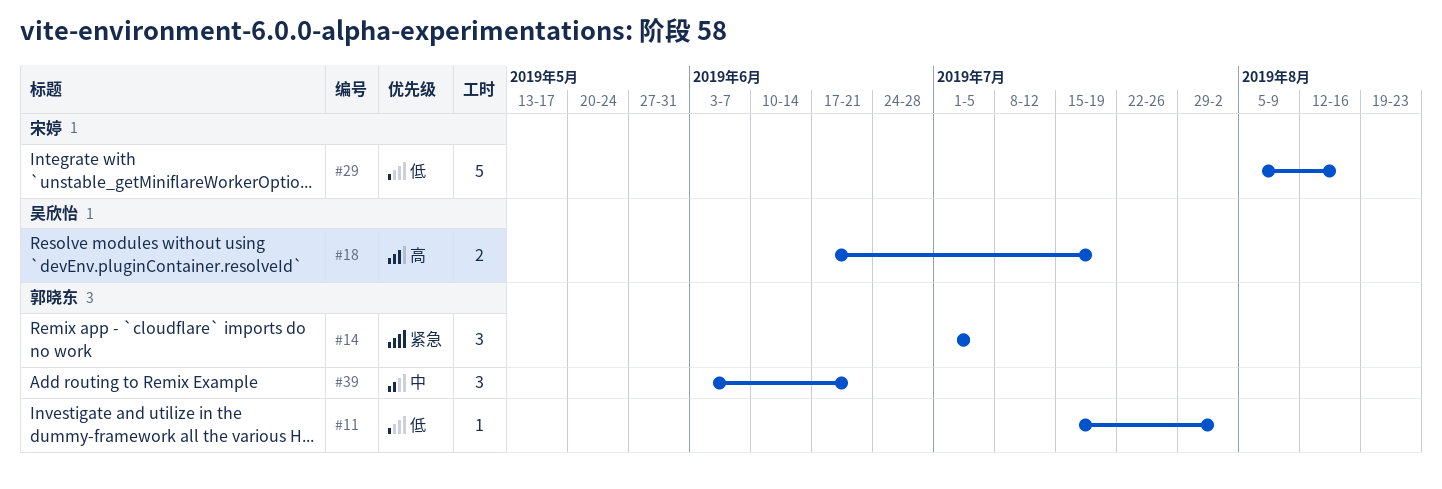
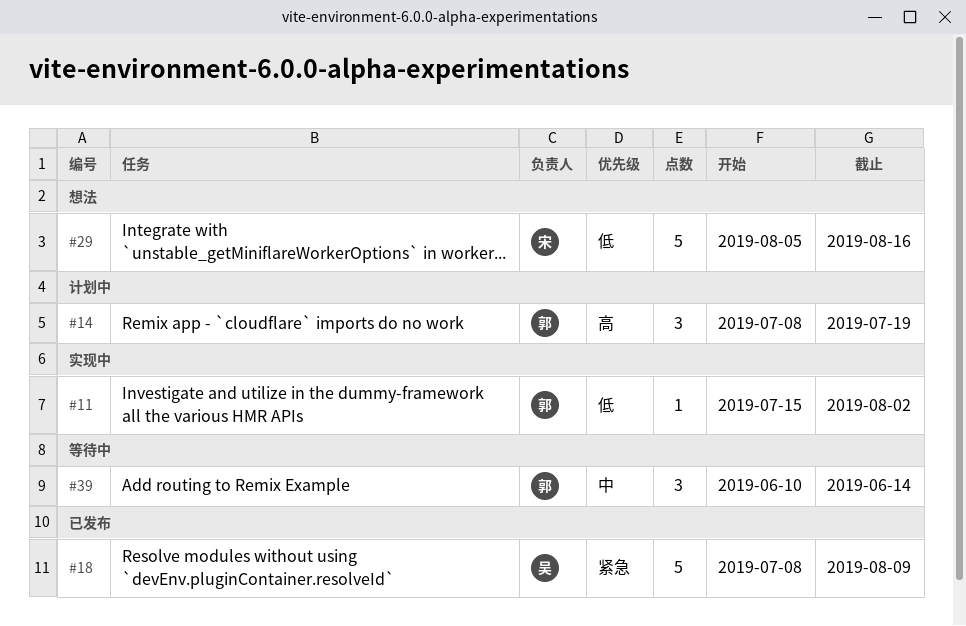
#14, priority: 紧急 -> 高
#14, start: Jul 1 -> Jul 8
#14, due: Jul 5 -> Jul 19
#18, priority: 高 -> 紧急
#18, estimate: 2 -> 5
#18, start: Jun 17 -> Jul 8
#18, due: Jul 19 -> Aug 9
#39, start: Jun 3 -> Jun 10
#39, due: Jun 21 -> Jun 14

